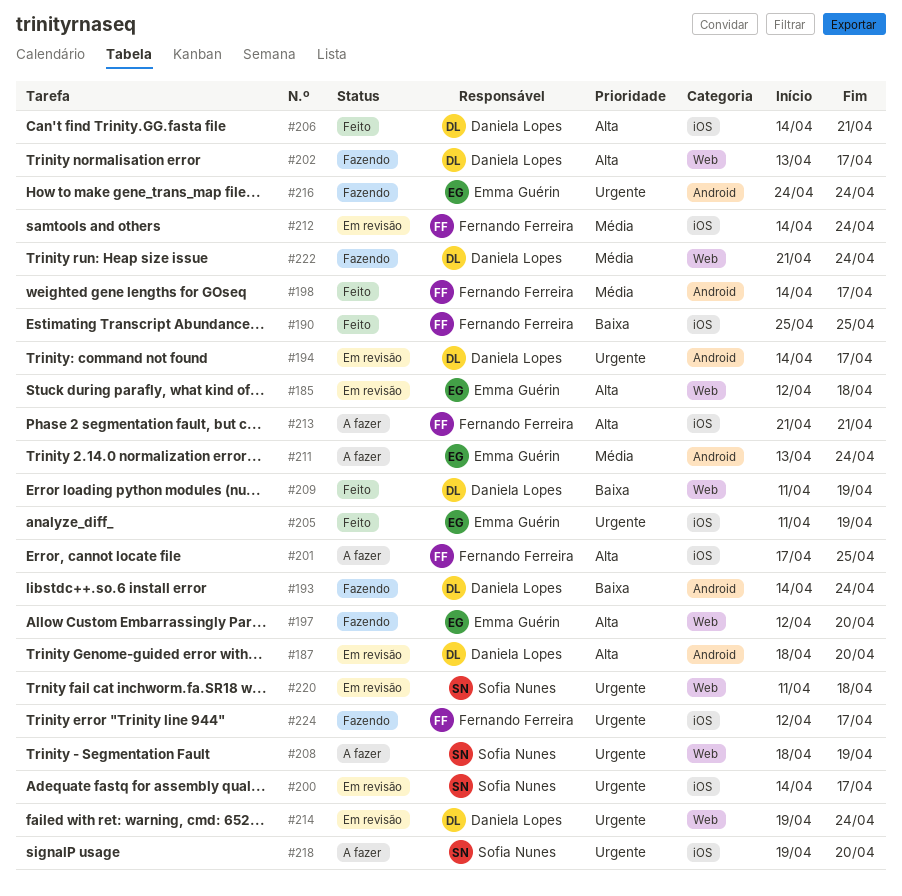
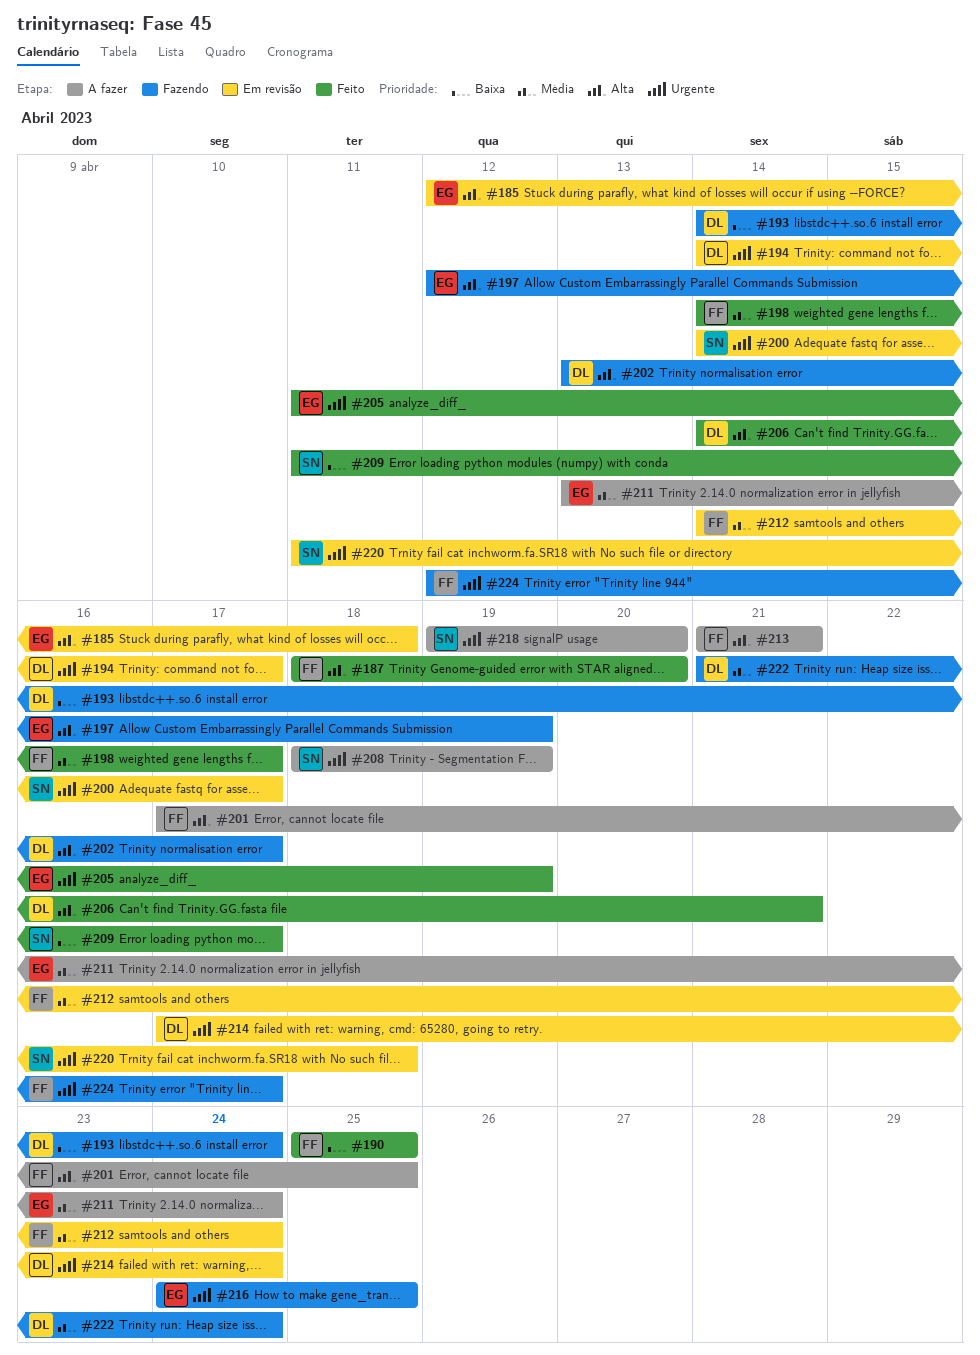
#187, status: Em revisão -> Feito
#187, owner: Daniela Lopes -> Fernando Ferreira
#197, due: Apr 20 -> Apr 19
#209, owner: Daniela Lopes -> Sofia Nunes
#209, due: Apr 19 -> Apr 17
#214, start: Apr 19 -> Apr 17
#216, due: Apr 24 -> Apr 25

